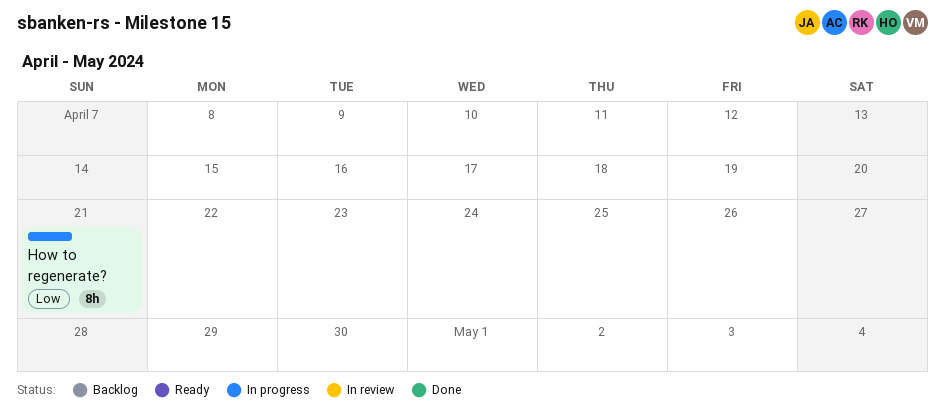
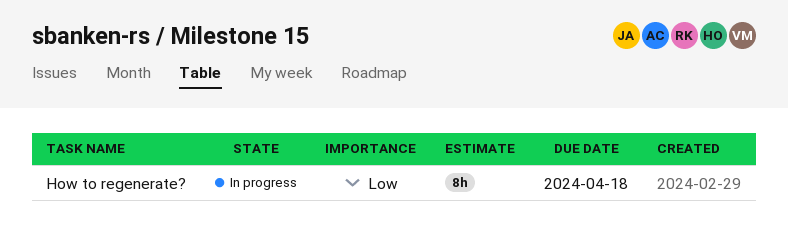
How to regenerate?, due: Apr 21 -> Apr 18

